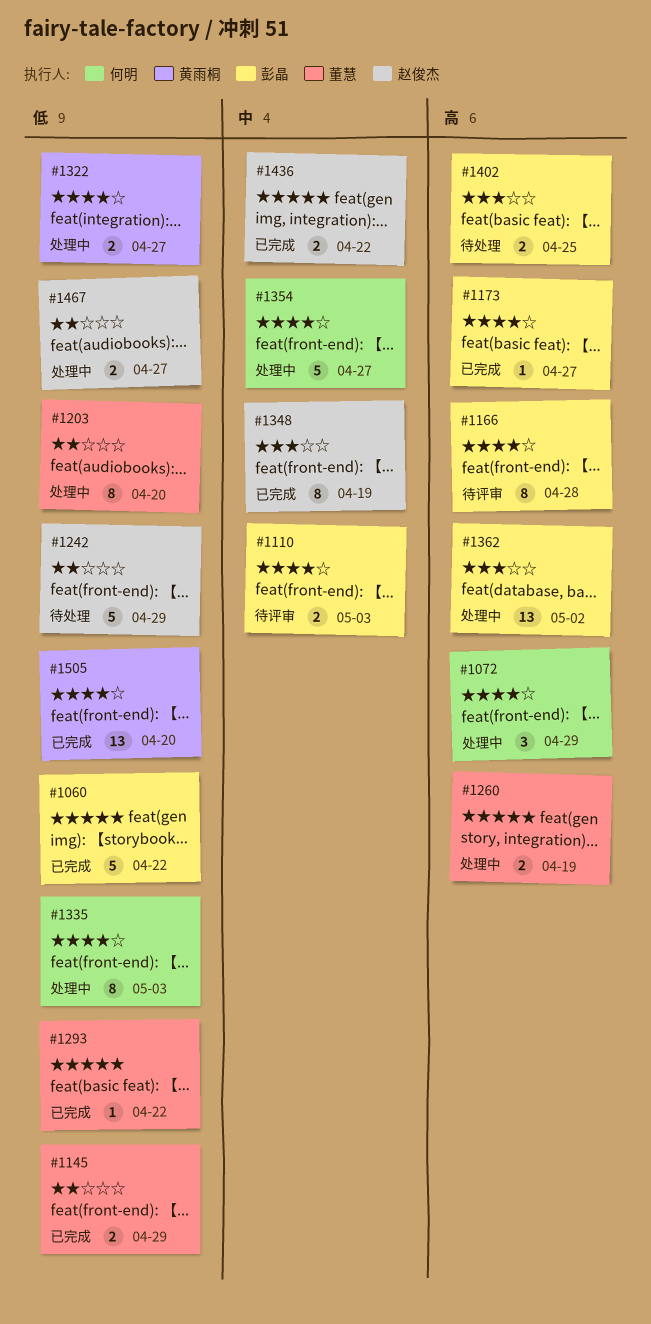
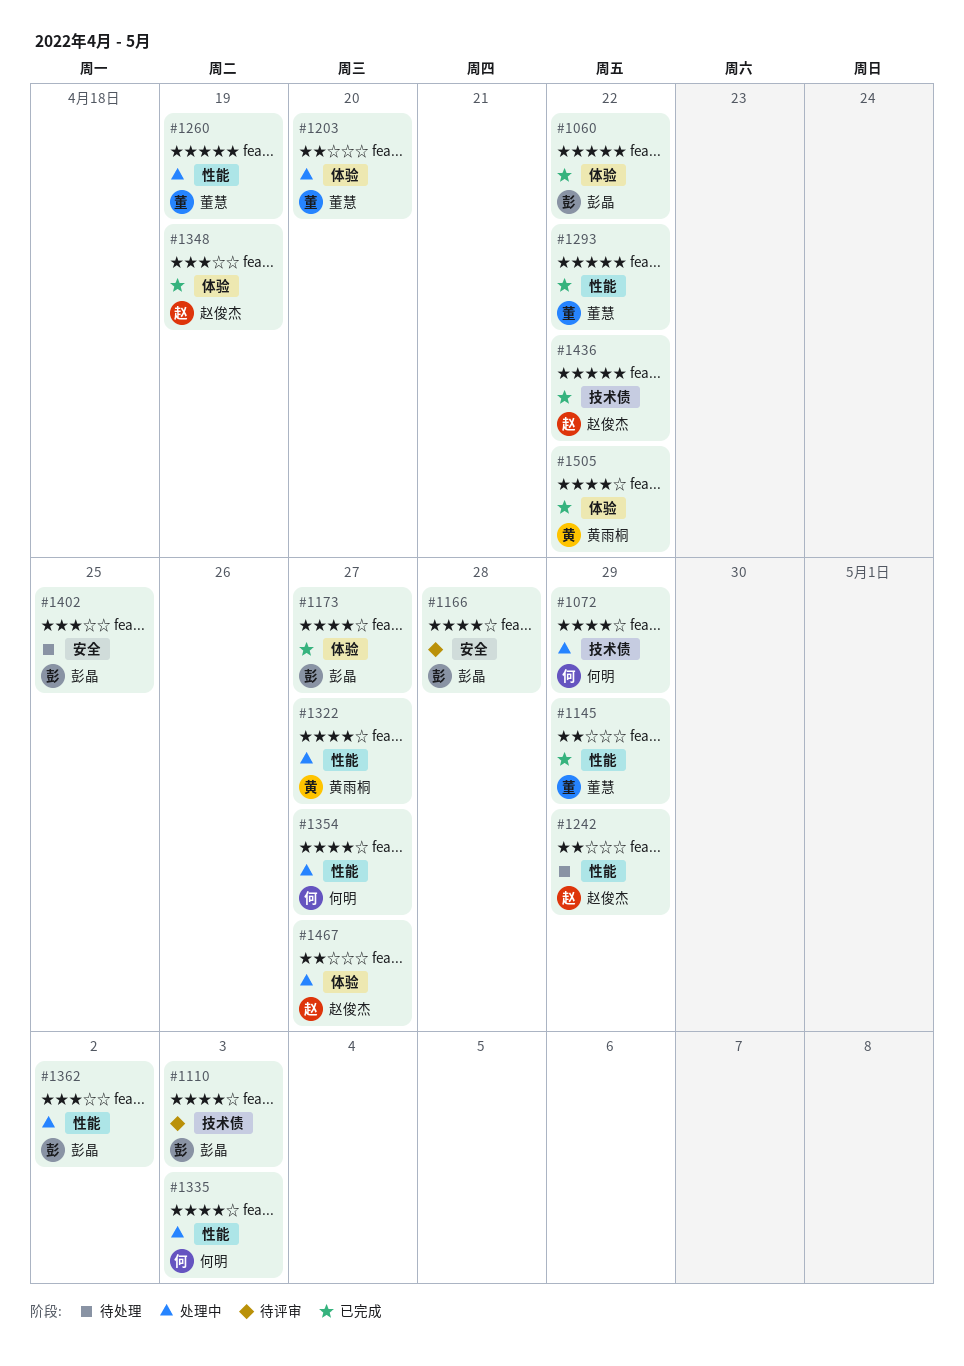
#1505, due: Apr 20 -> Apr 22

